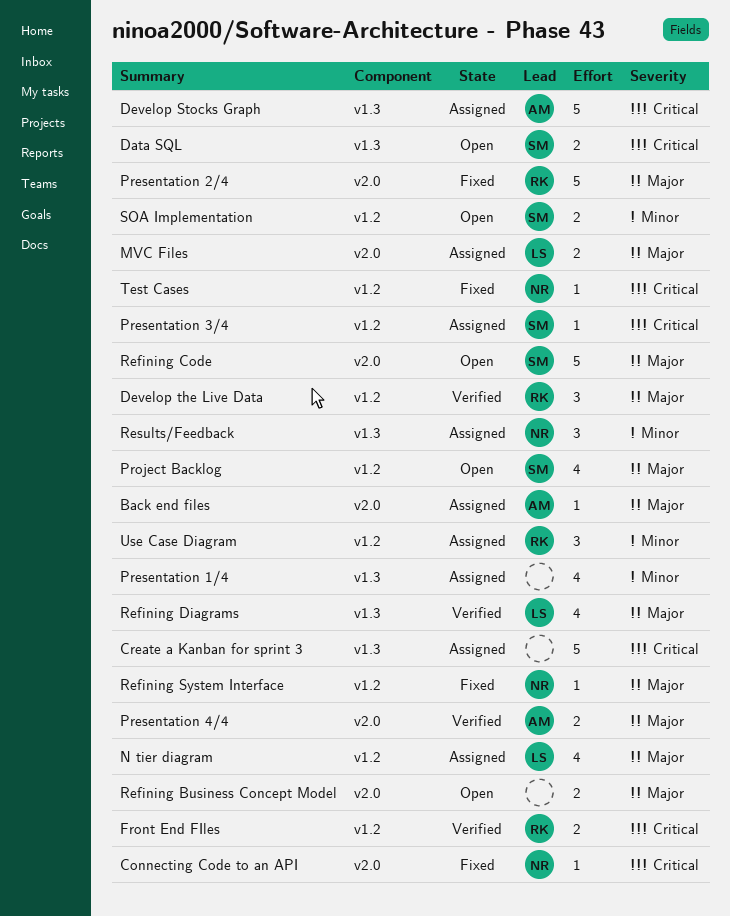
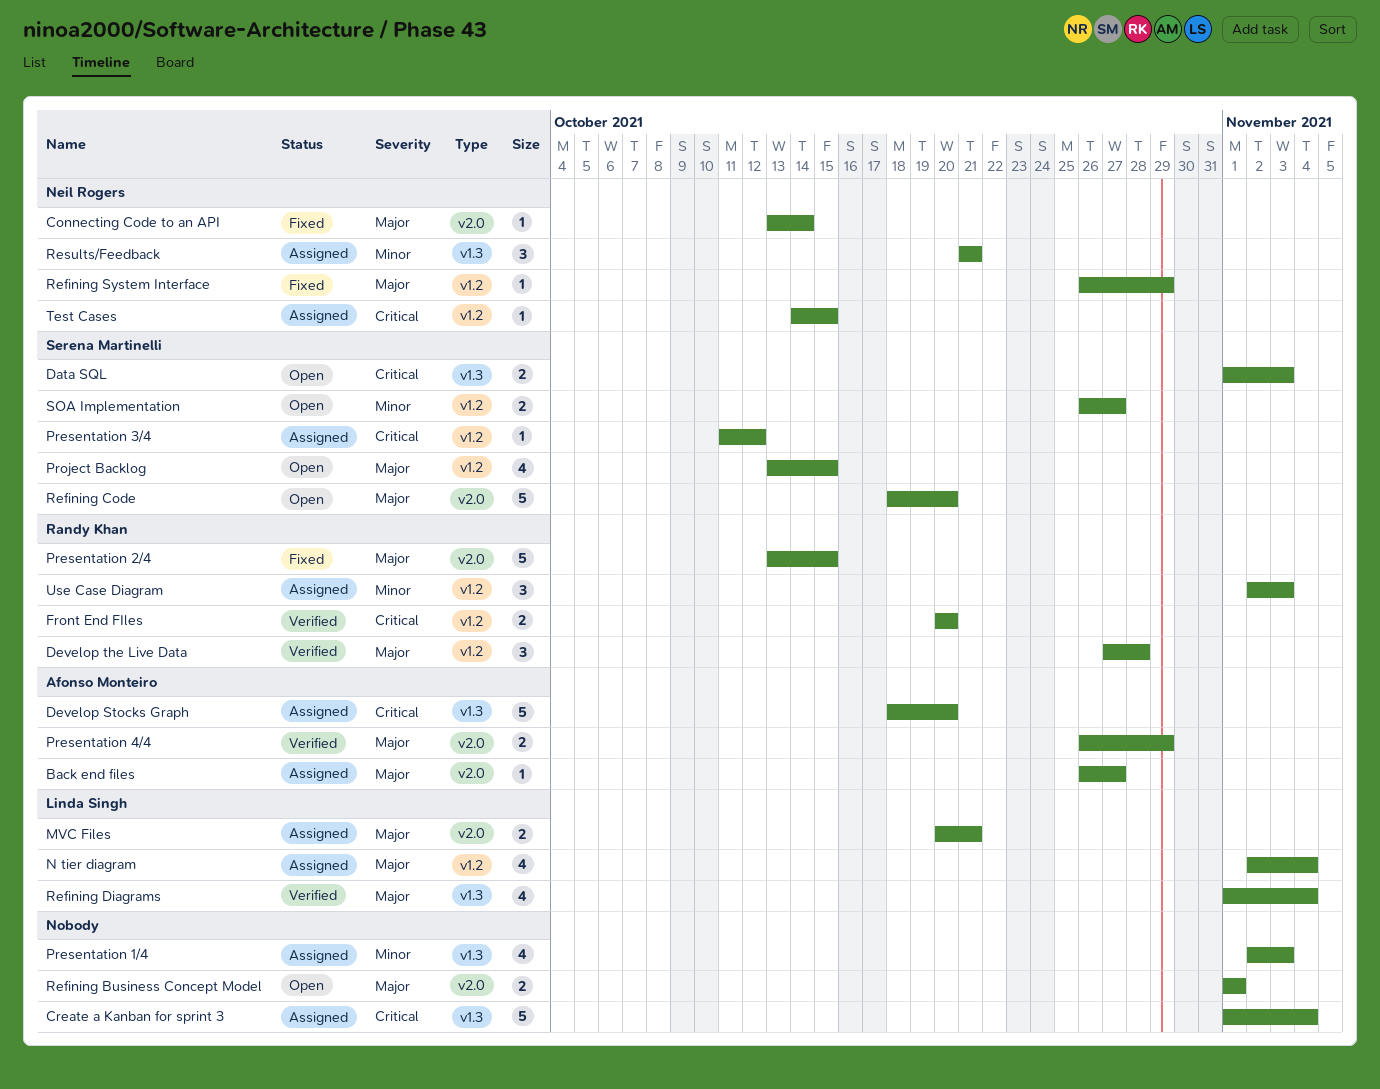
Connecting Code to an API, priority: Critical -> Major
Test Cases, status: Fixed -> Assigned

